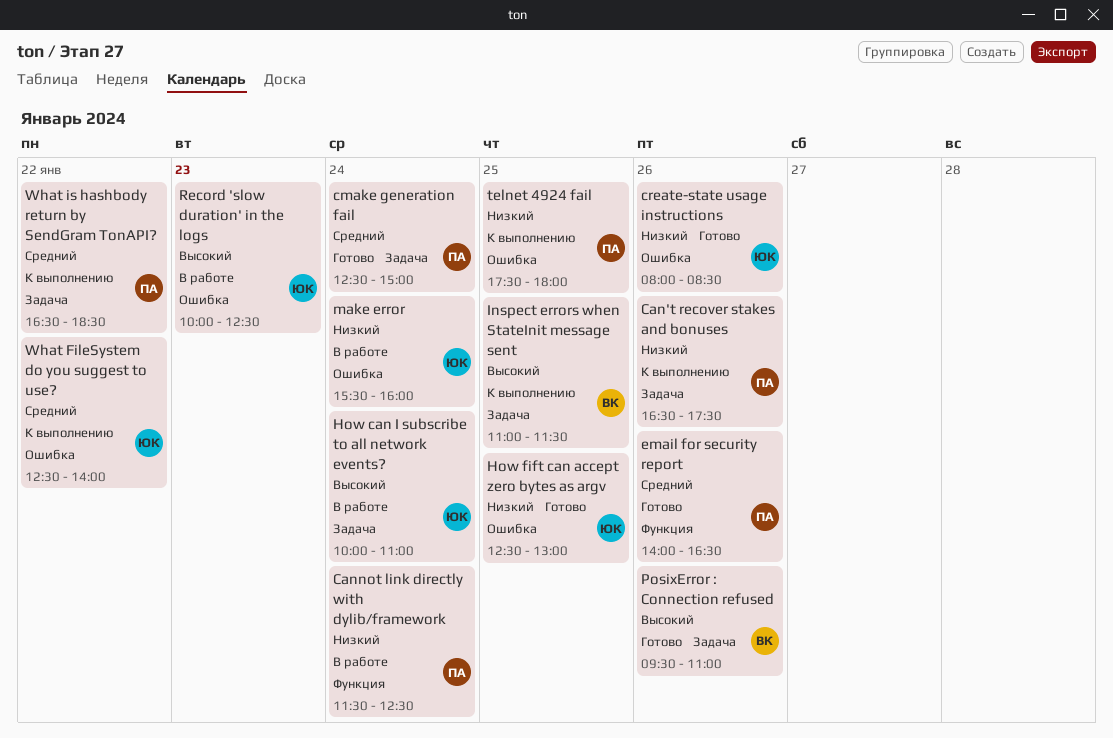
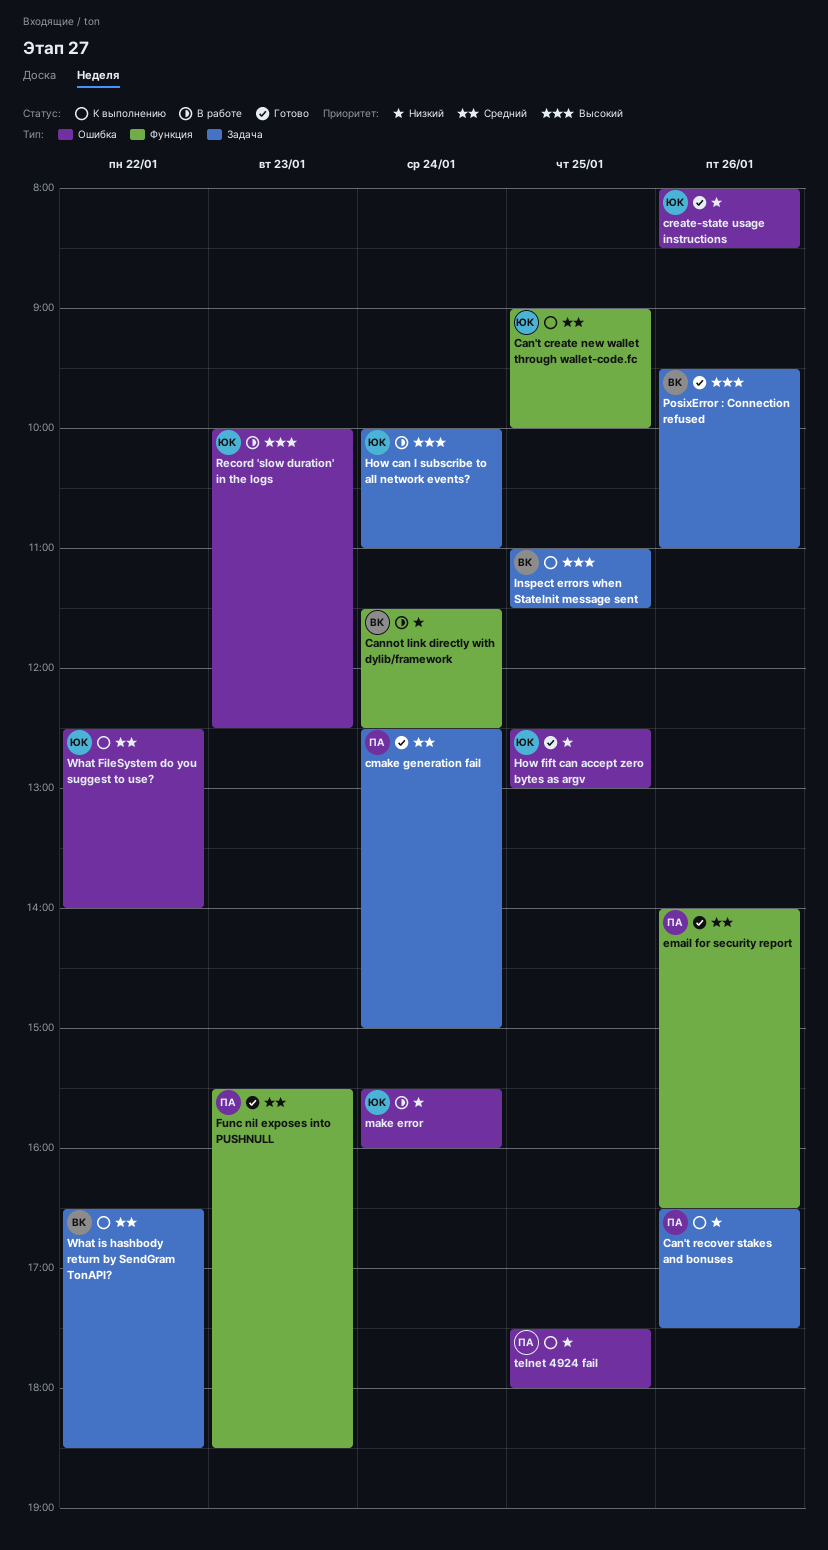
Can't create new wallet through wallet-code.fc: none -> present
Cannot link directly with dylib/framework, owner: ПА -> ВК
Func nil exposes into PUSHNULL: none -> present
What is hashbody return by SendGram TonAPI?, owner: ПА -> ВК

